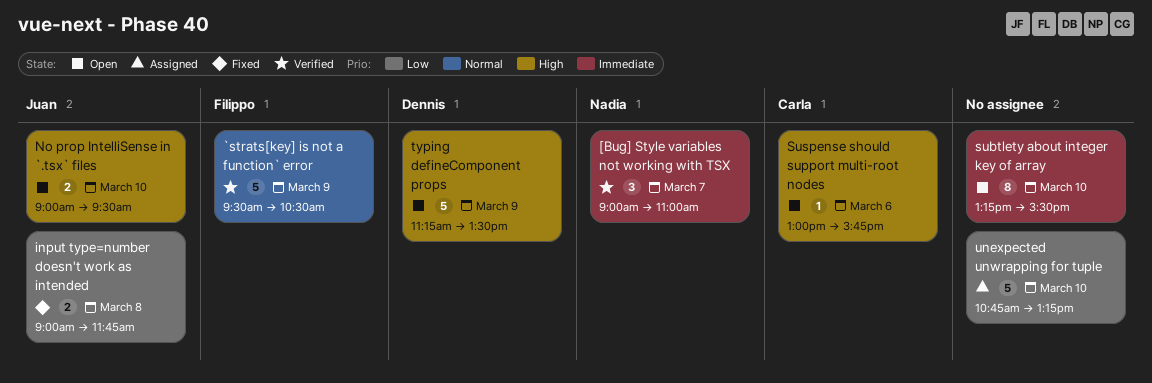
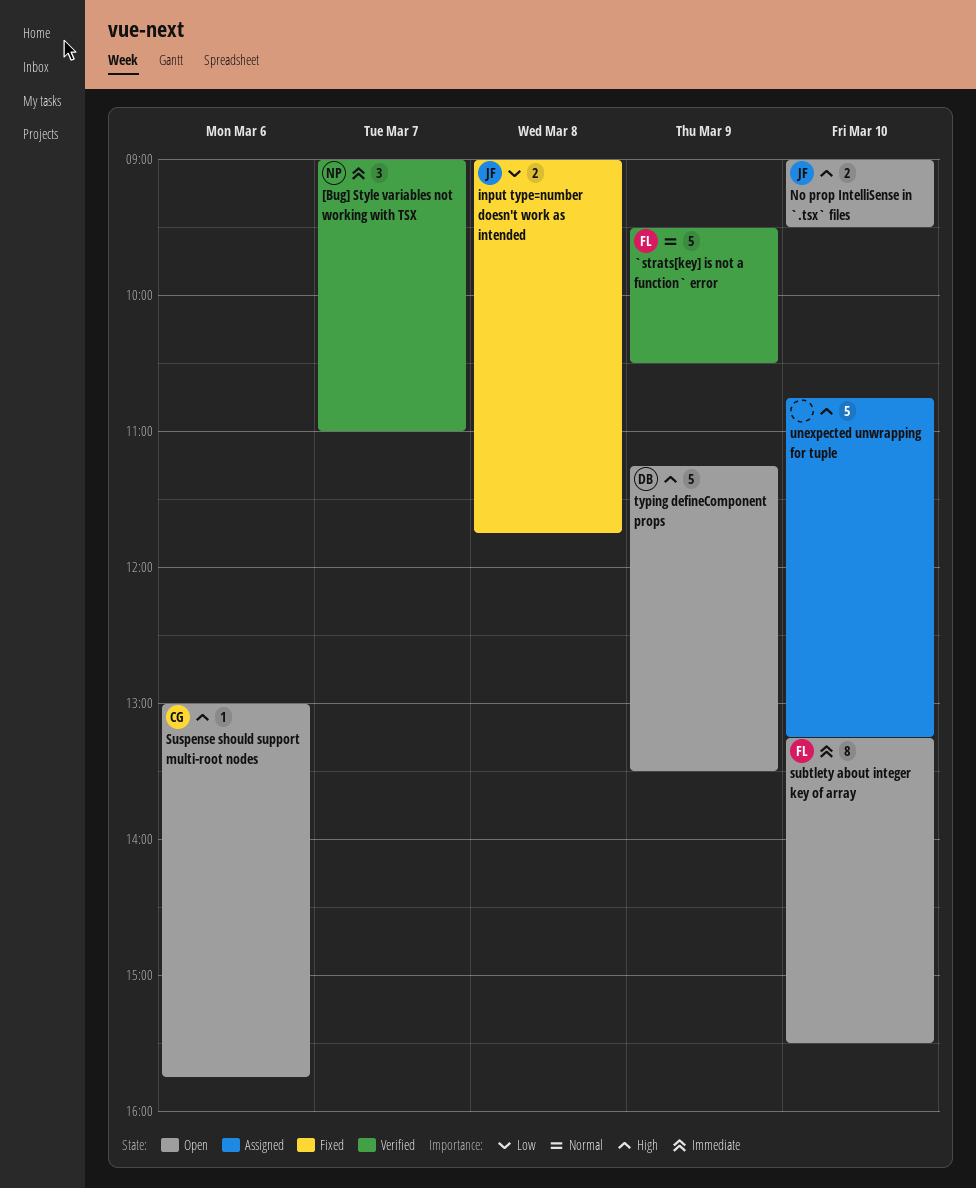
subtlety about integer key of array, owner: none -> Filippo
unexpected unwrapping for tuple, priority: Low -> High

